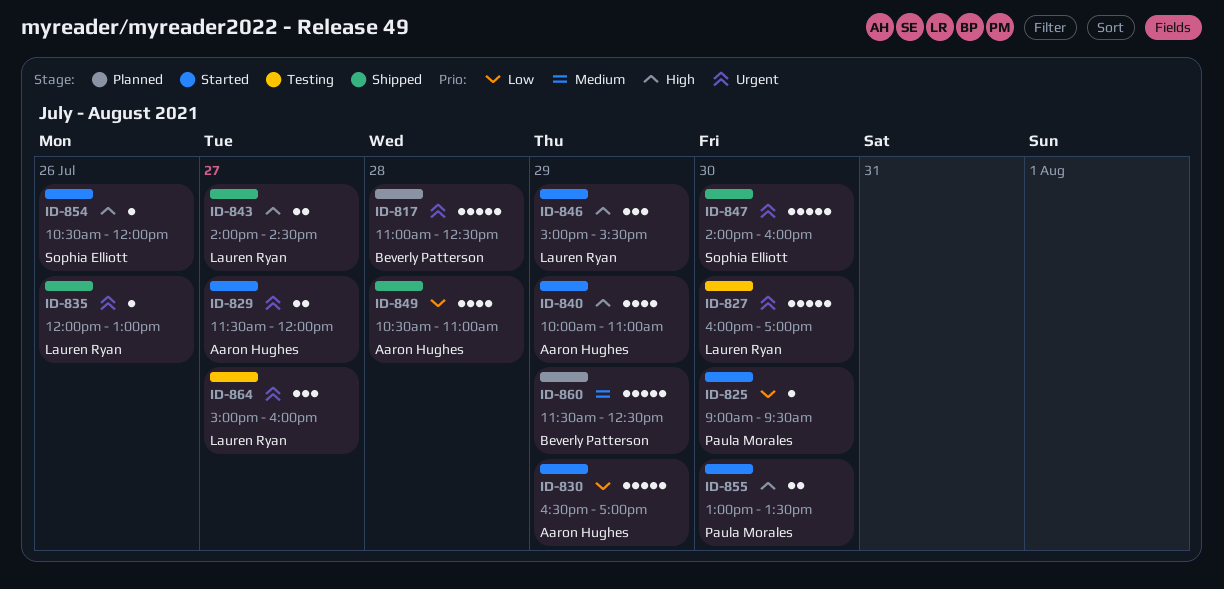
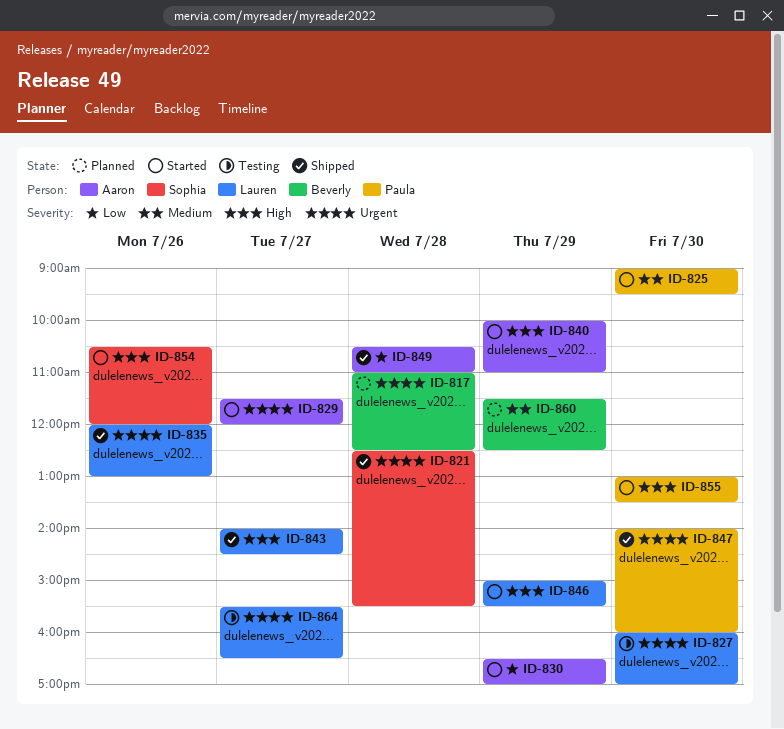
ID-821: none -> present
ID-825, priority: Low -> Medium
ID-847, owner: Sophia Elliott -> Paula Morales
ID-864, begins: 15:00 -> 15:30
ID-864, ends: 16:00 -> 16:30

